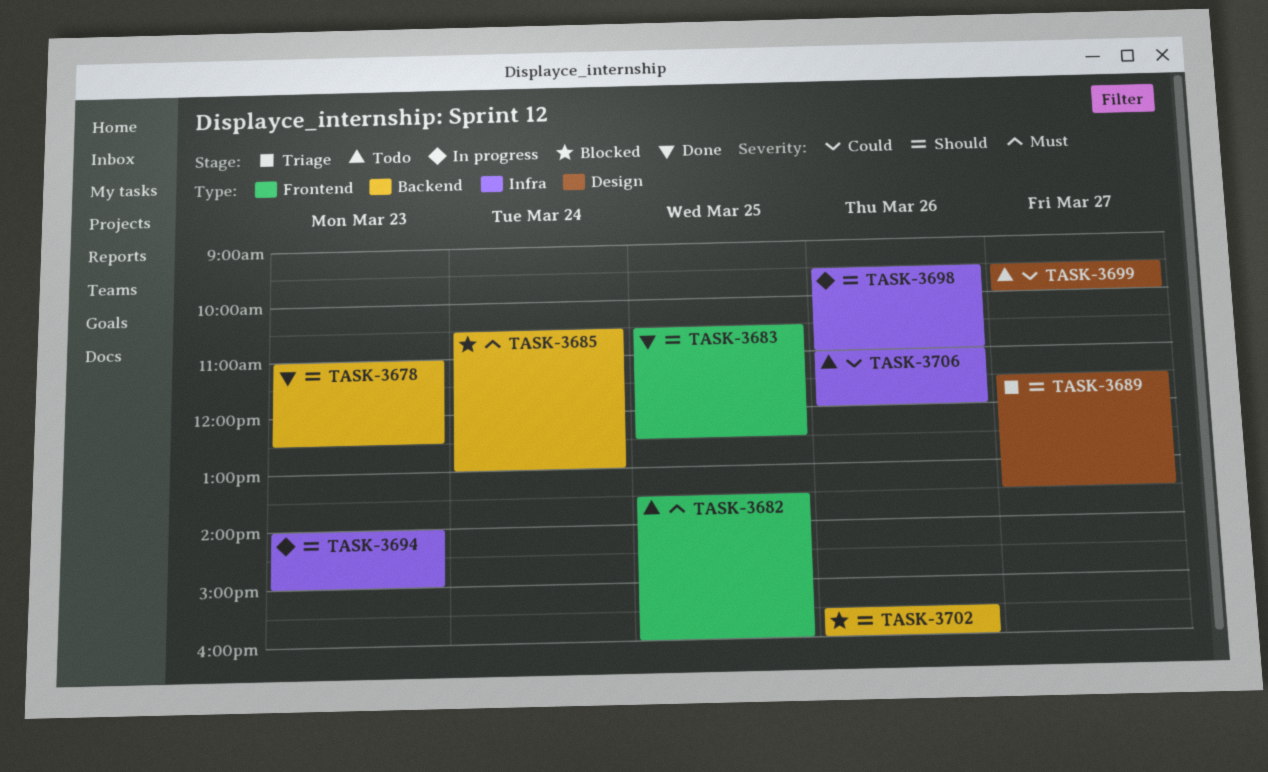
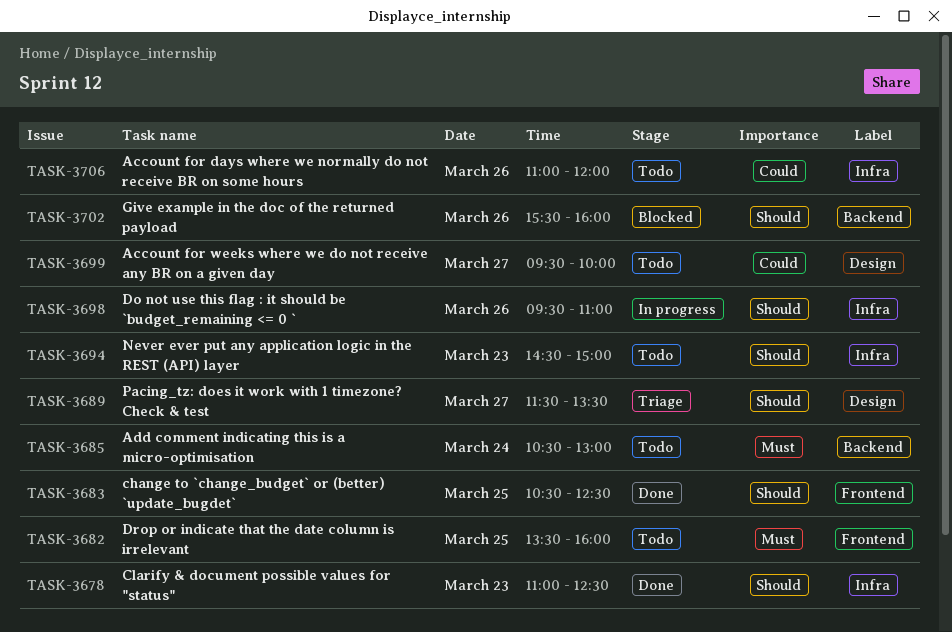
TASK-3678, label: Backend -> Infra
TASK-3685, status: Blocked -> Todo
TASK-3694, status: In progress -> Todo
TASK-3694, begins: 14:00 -> 14:30

